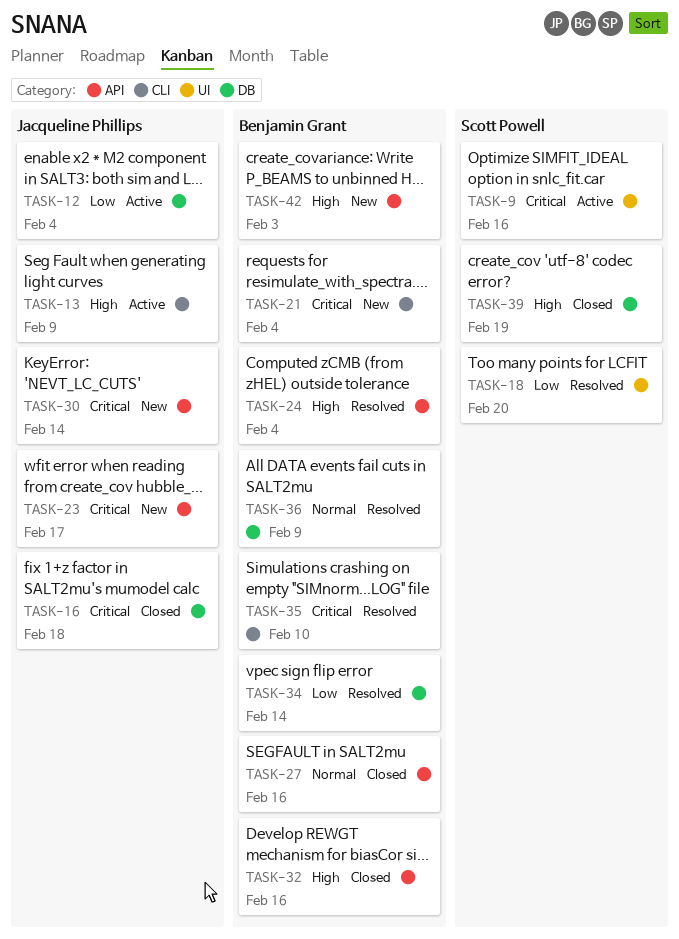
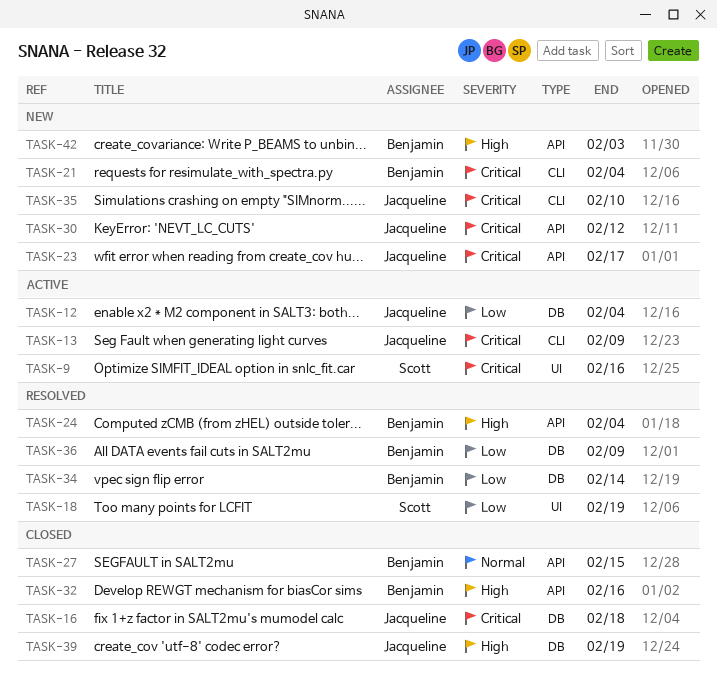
TASK-13, priority: High -> Critical
TASK-18, due: Feb 20 -> Feb 19
TASK-27, due: Feb 16 -> Feb 15
TASK-30, due: Feb 14 -> Feb 12
TASK-35, status: Resolved -> New
TASK-35, owner: Benjamin Grant -> Jacqueline Phillips
TASK-36, priority: Normal -> Low
TASK-39, owner: Scott Powell -> Jacqueline Phillips

